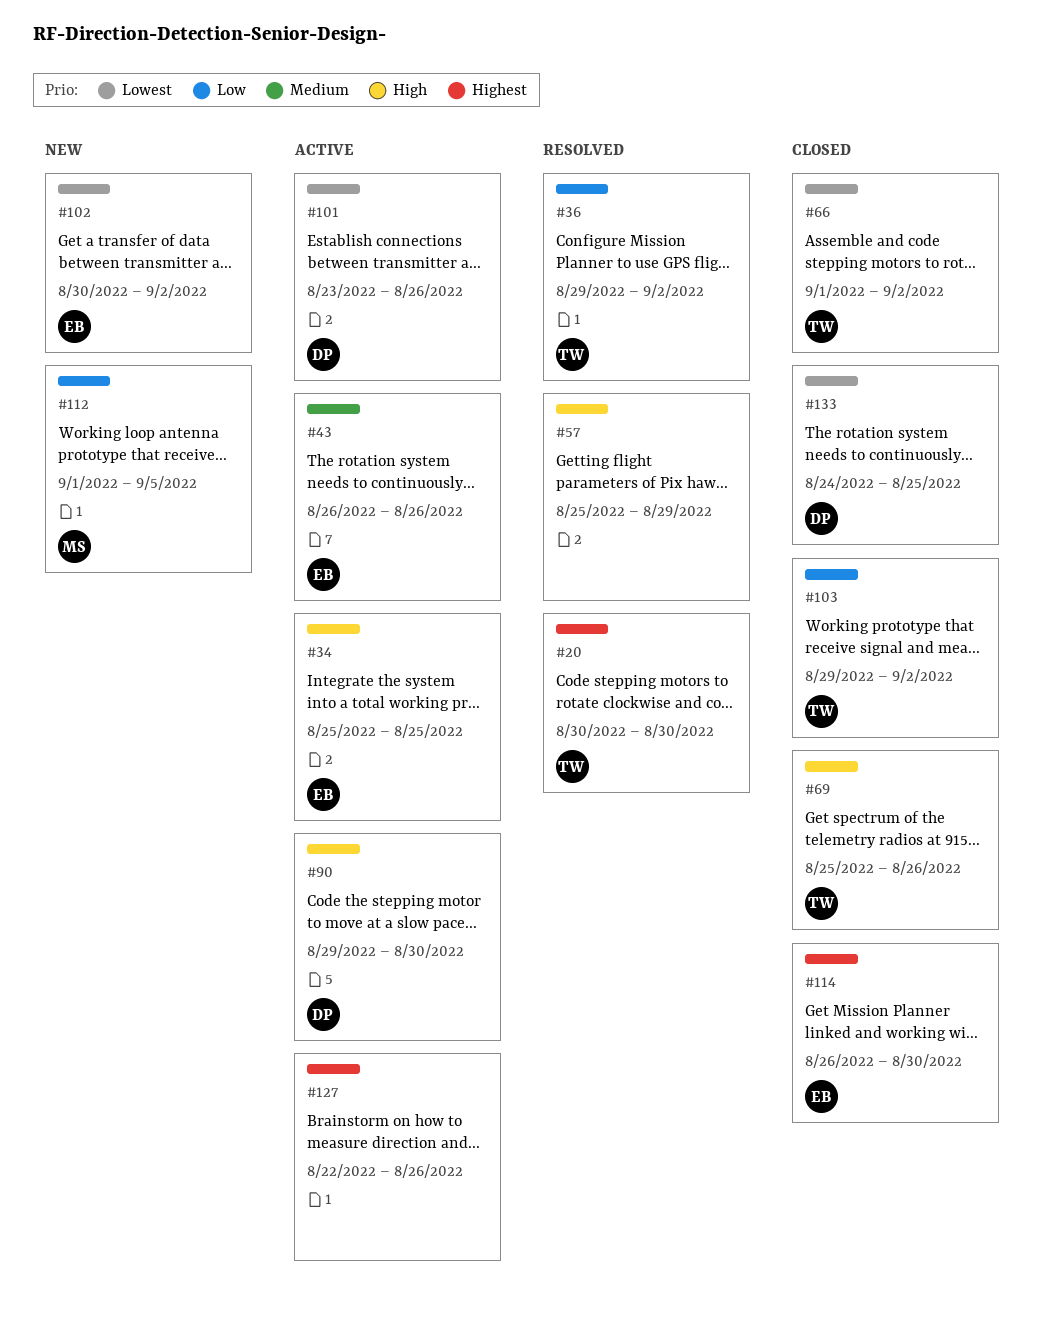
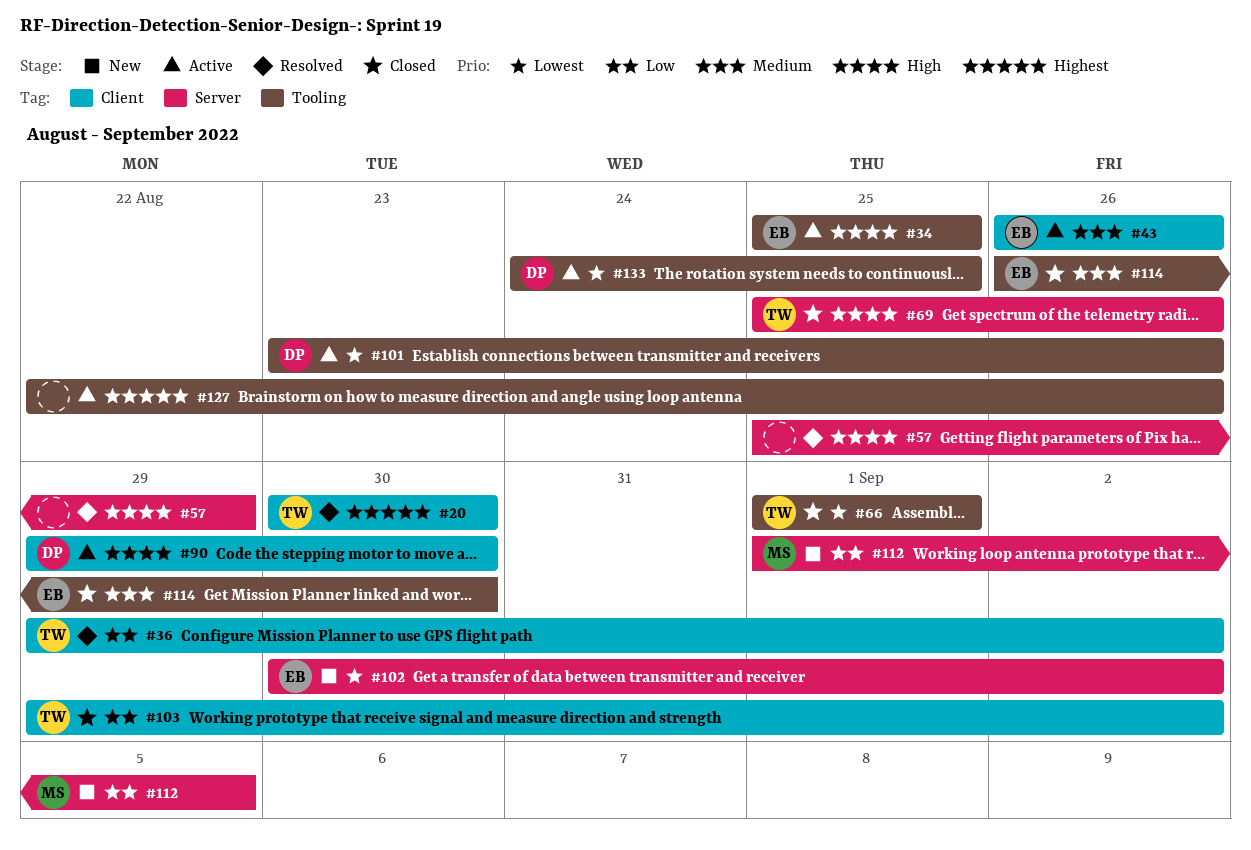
#66, due: Sep 2 -> Sep 1
#114, priority: Highest -> Medium
#133, status: Closed -> Active

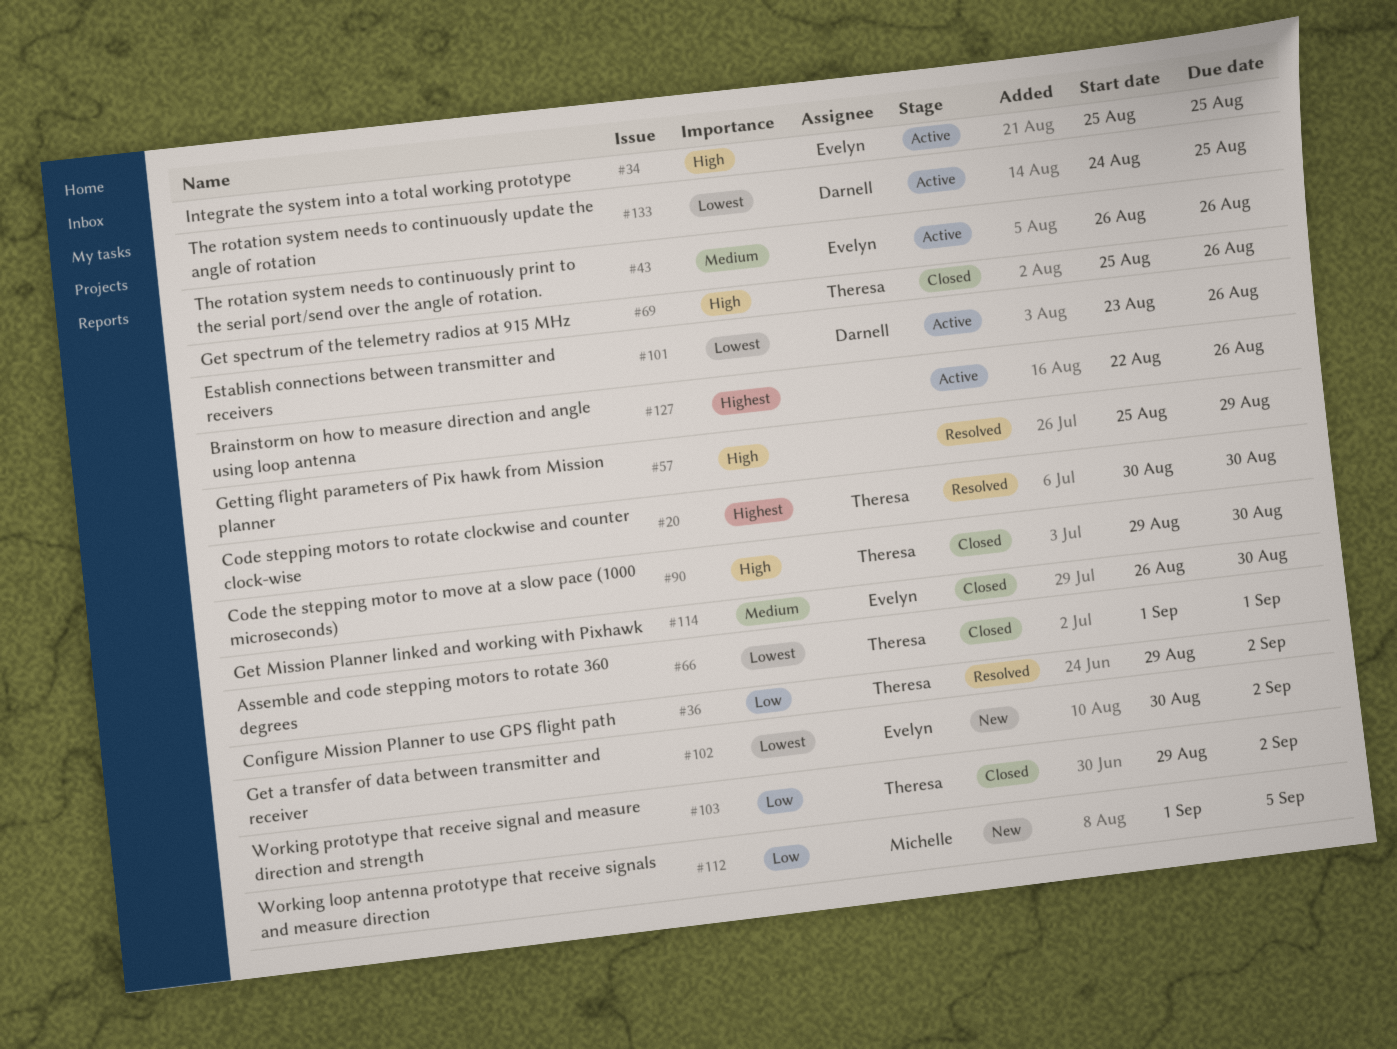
#90, status: Active -> Closed
#90, owner: Darnell -> Theresa

